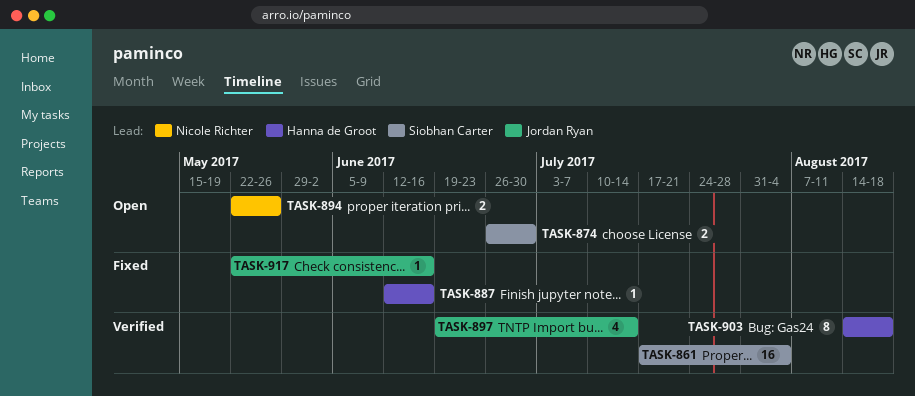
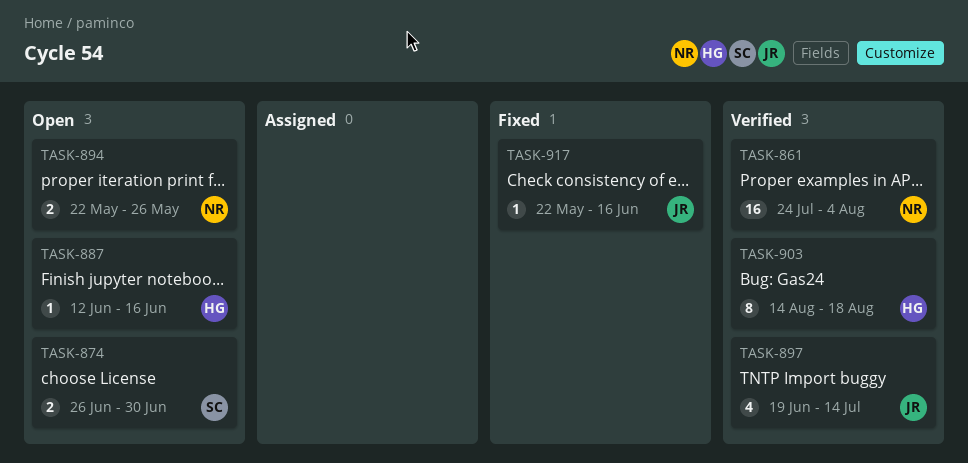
TASK-861, owner: Siobhan Carter -> Nicole Richter
TASK-861, start: Jul 17 -> Jul 24
TASK-887, status: Fixed -> Open

